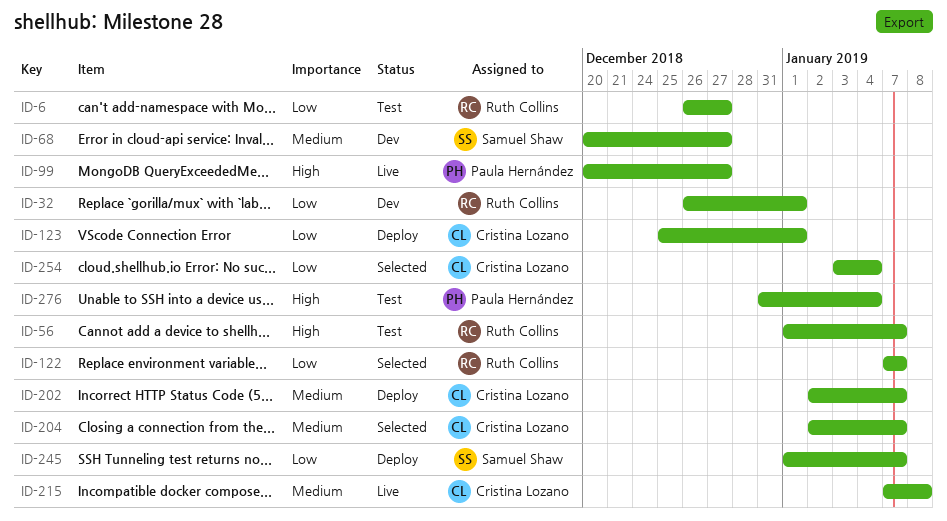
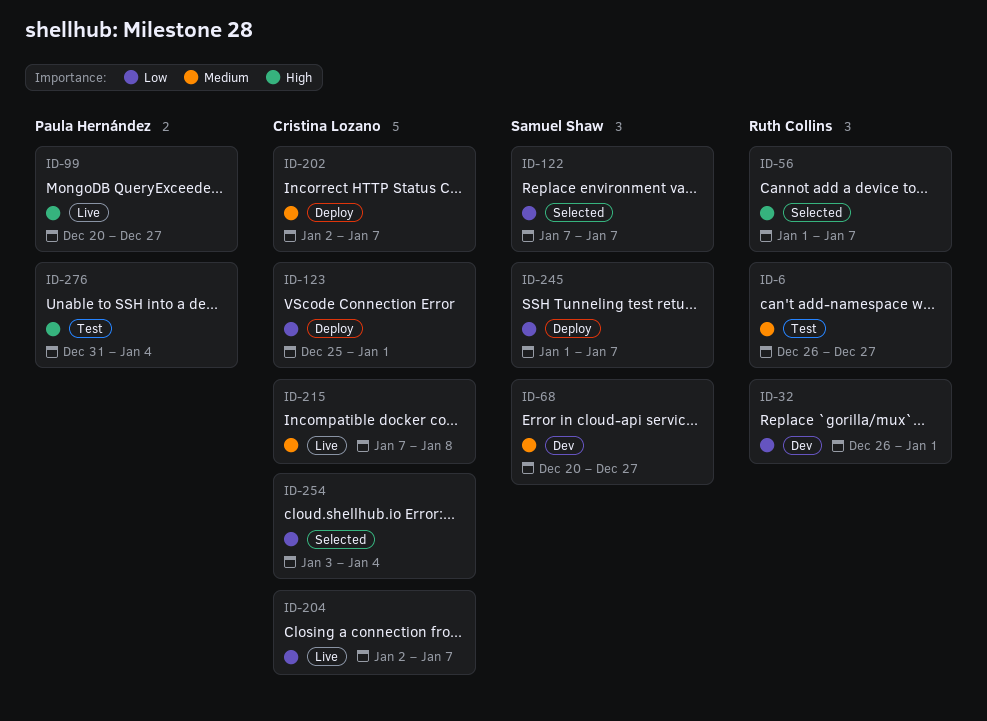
ID-6, priority: Low -> Medium
ID-56, status: Test -> Selected
ID-122, owner: Ruth Collins -> Samuel Shaw
ID-204, status: Selected -> Live
ID-204, priority: Medium -> Low

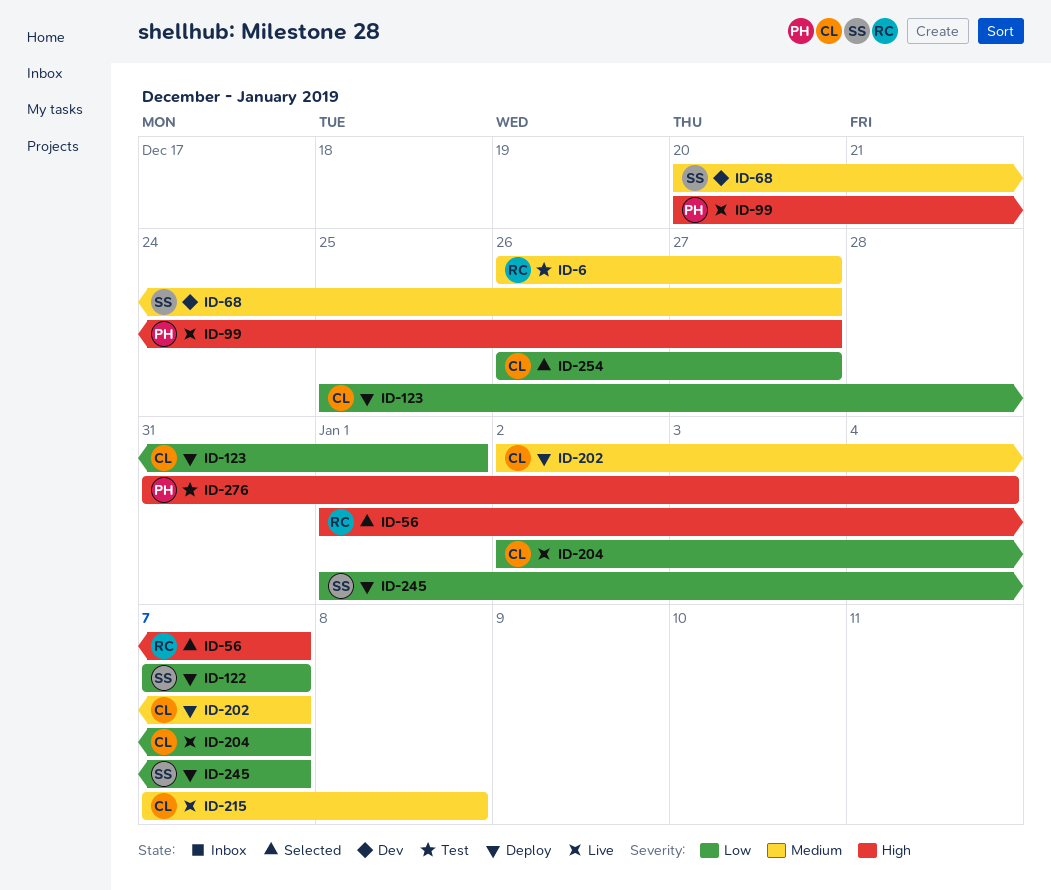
ID-32: present -> none
ID-122, status: Selected -> Deploy
ID-254, start: Jan 3 -> Dec 26
ID-254, due: Jan 4 -> Dec 27

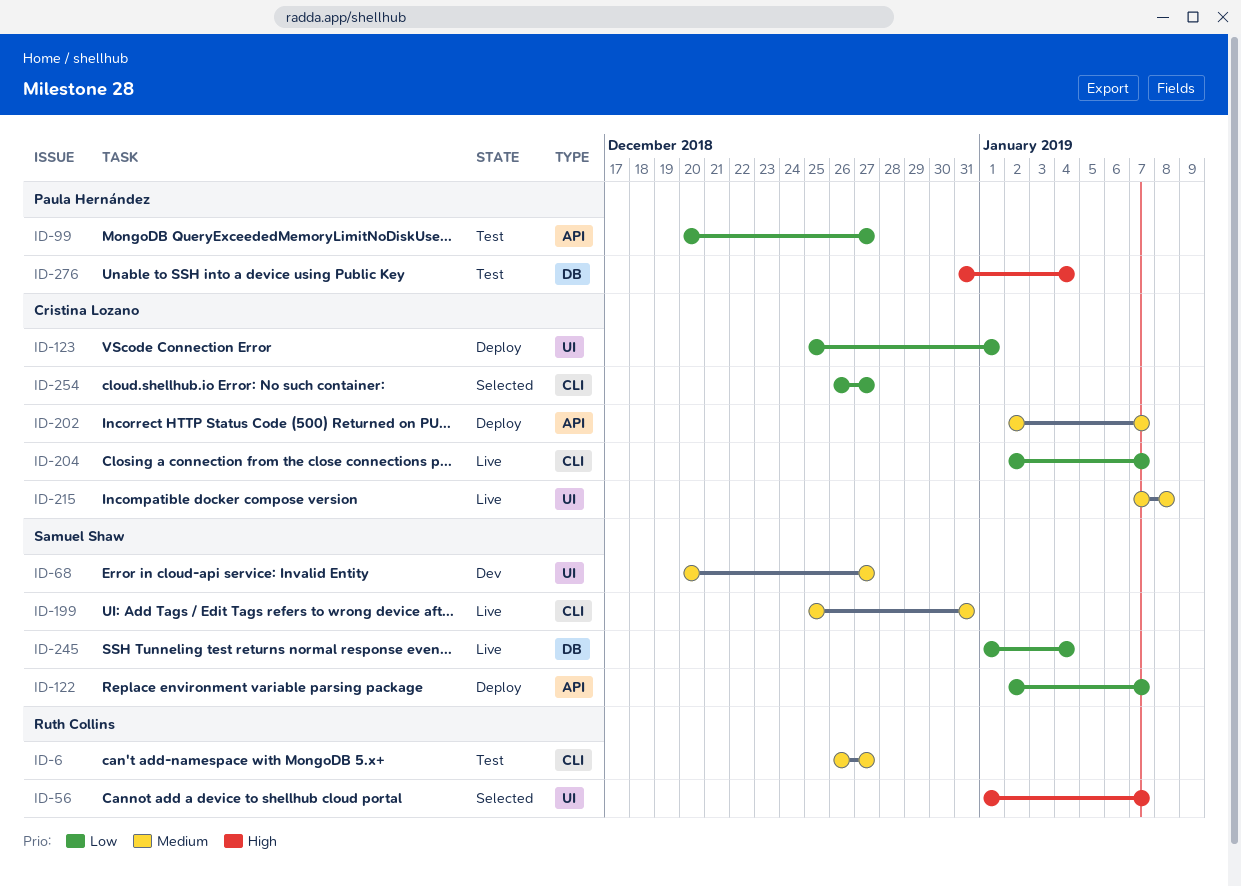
ID-99, status: Live -> Test
ID-99, priority: High -> Low
ID-122, start: Jan 7 -> Jan 2
ID-199: none -> present
ID-245, status: Deploy -> Live
ID-245, due: Jan 7 -> Jan 4

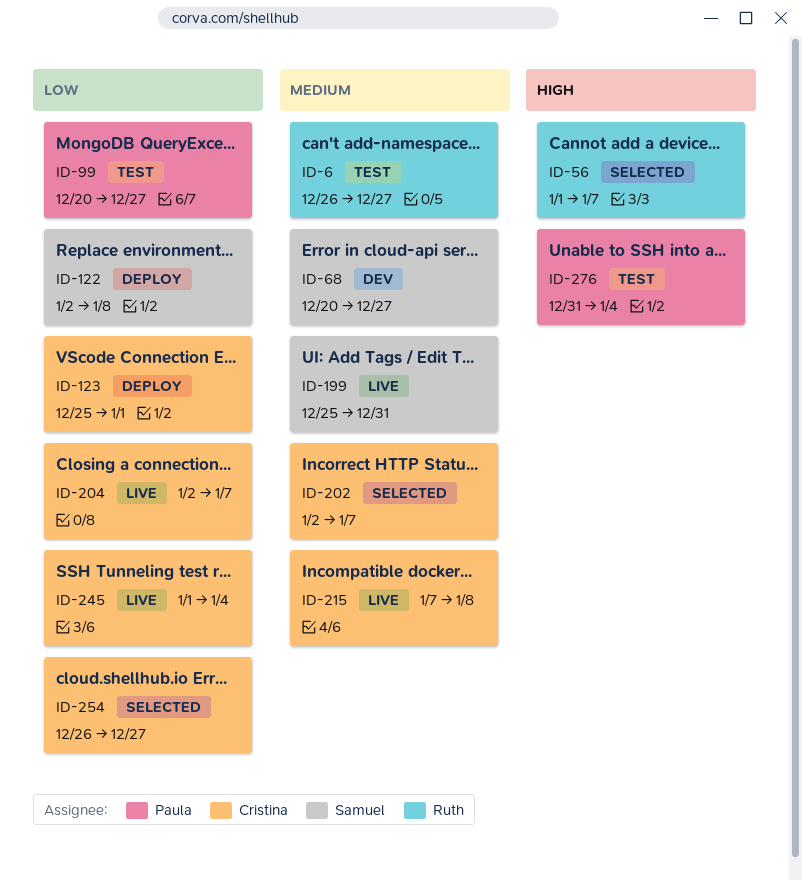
ID-122, due: Jan 7 -> Jan 8
ID-202, status: Deploy -> Selected
ID-245, owner: Samuel Shaw -> Cristina Lozano

